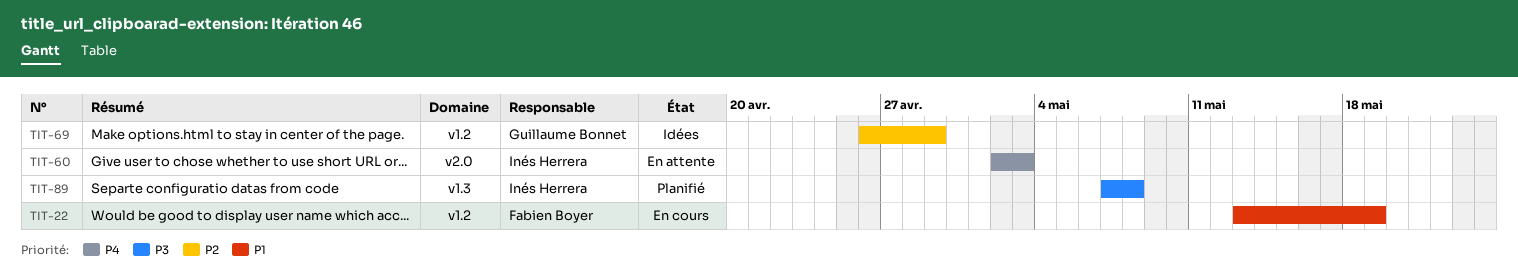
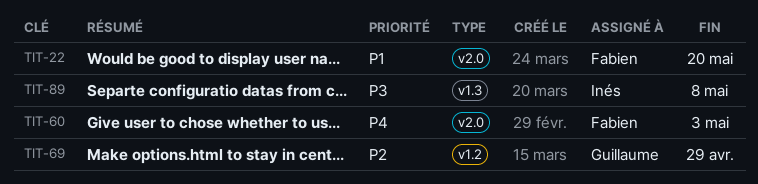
TIT-22, label: v1.2 -> v2.0
TIT-22, due: May 19 -> May 20
TIT-60, owner: Inés Herrera -> Fabien Boyer

